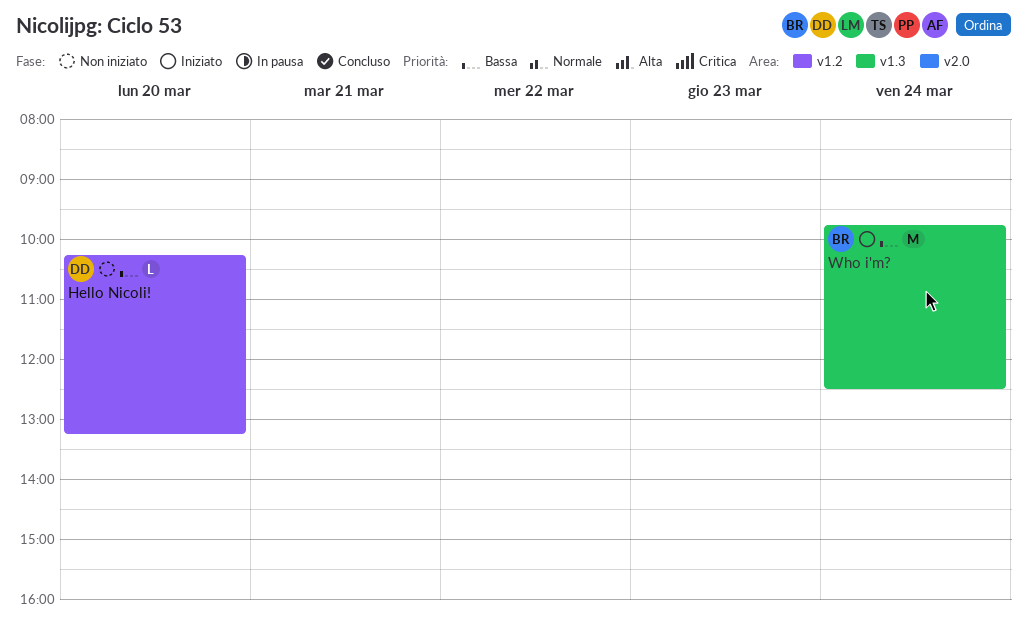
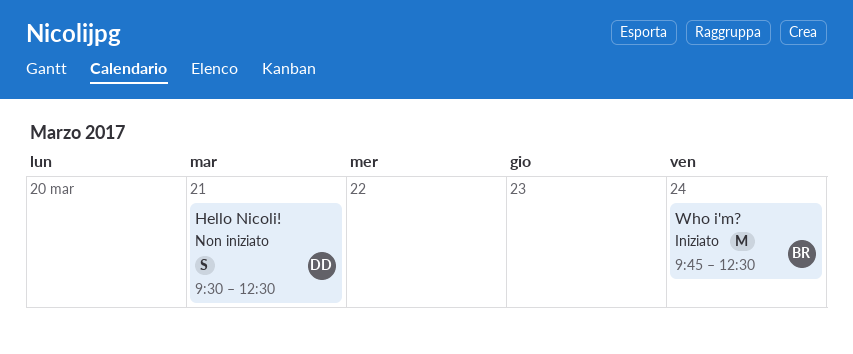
Hello Nicoli!, estimate: L -> S
Hello Nicoli!, day: Mar 20 -> Mar 21
Hello Nicoli!, begins: 10:15 -> 09:30
Hello Nicoli!, ends: 13:15 -> 12:30

